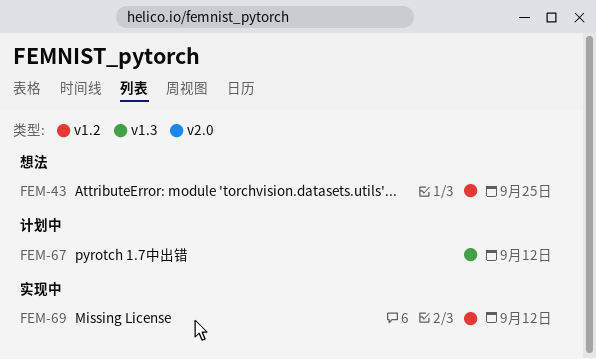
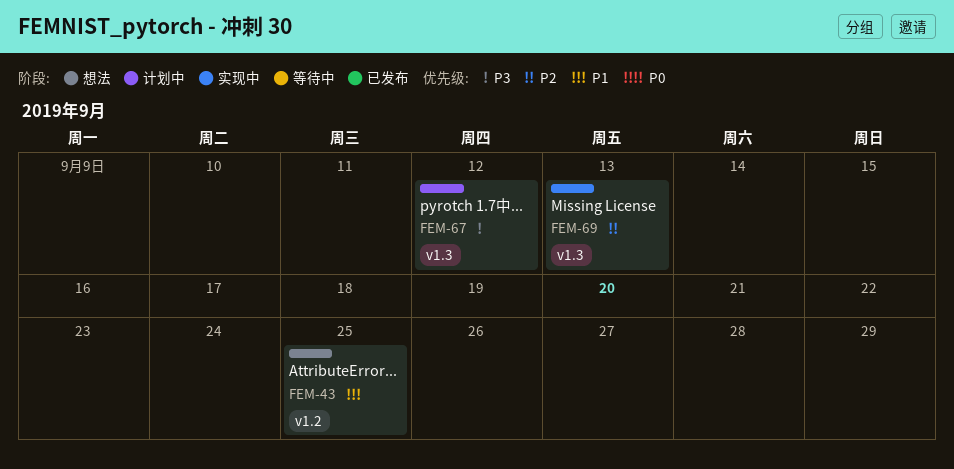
FEM-69, label: v1.2 -> v1.3
FEM-69, due: Sep 12 -> Sep 13

